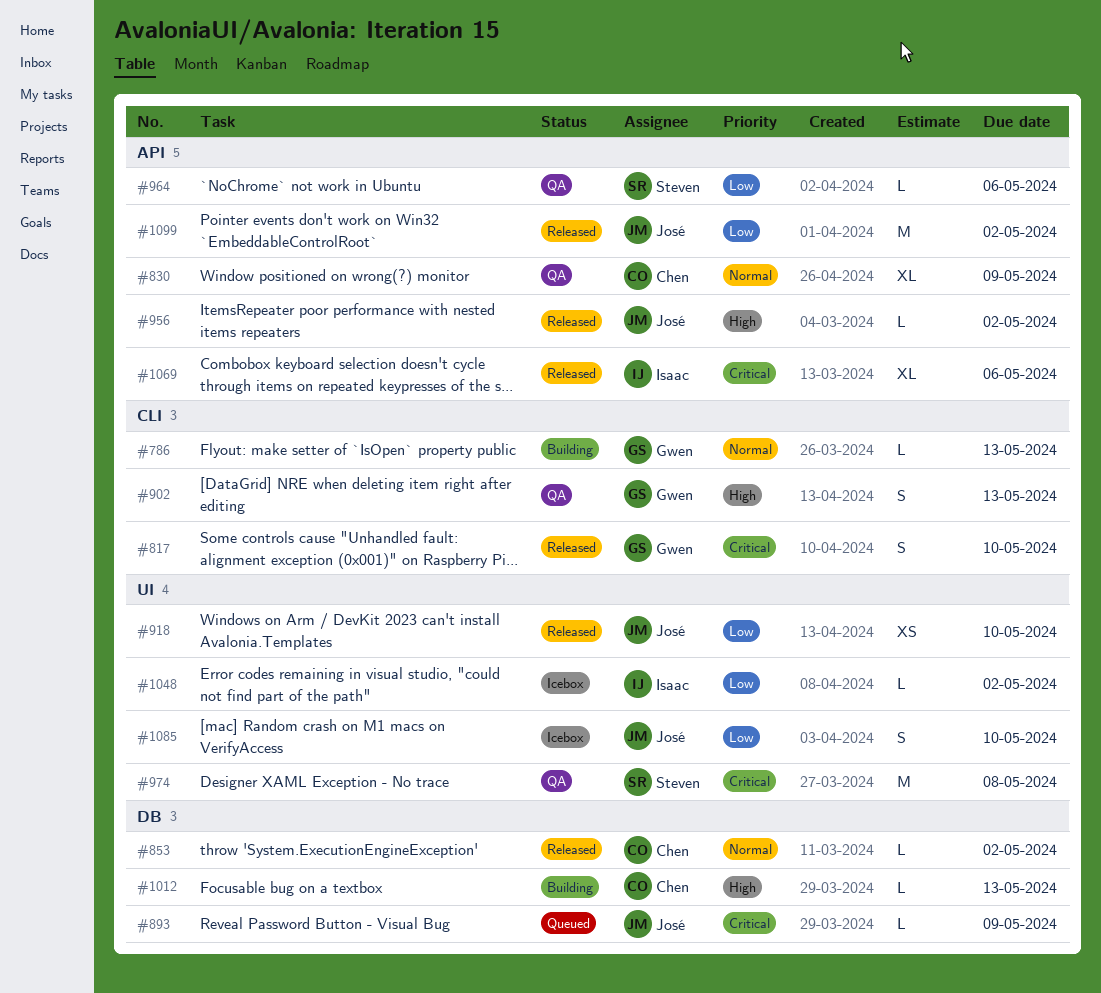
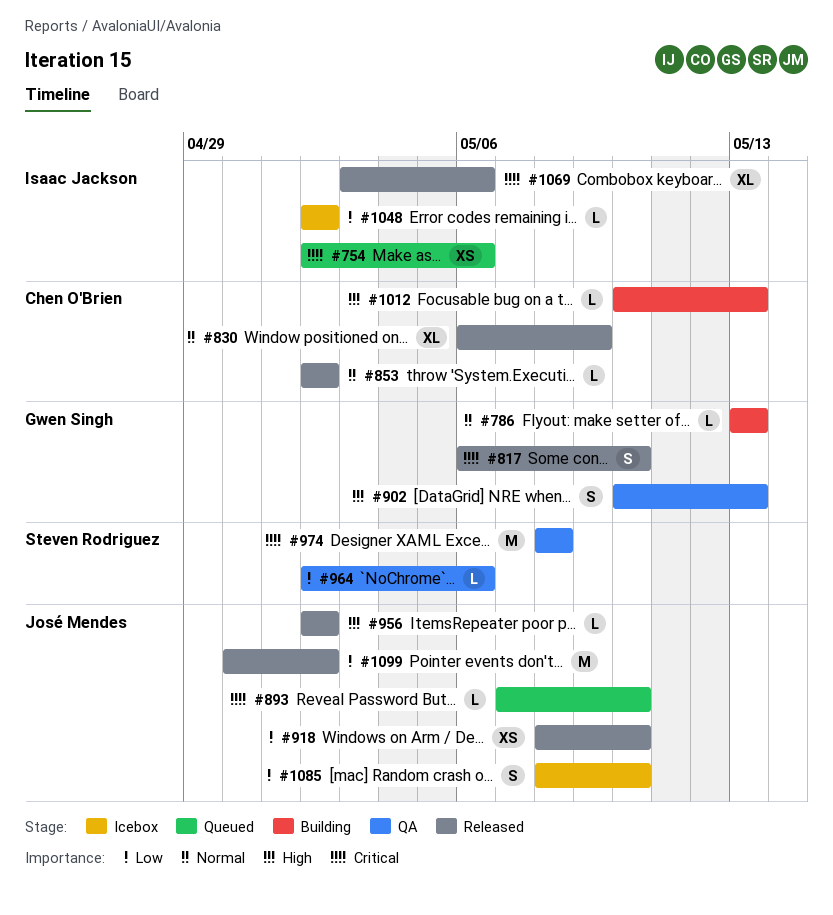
#754: none -> present
#830, status: QA -> Released
#893, due: May 9 -> May 10

